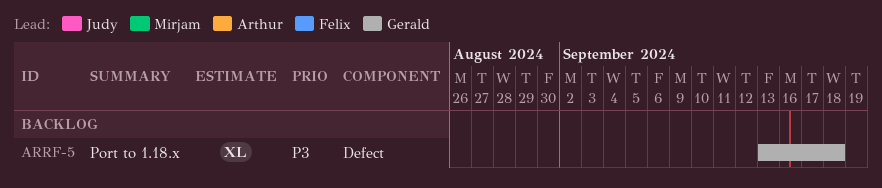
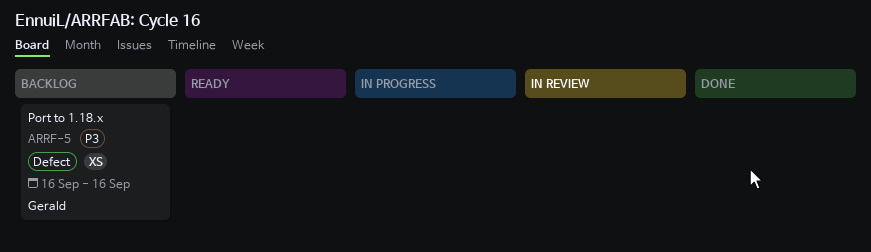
ARRF-5, estimate: XL -> XS
ARRF-5, start: Sep 13 -> Sep 16
ARRF-5, due: Sep 18 -> Sep 16

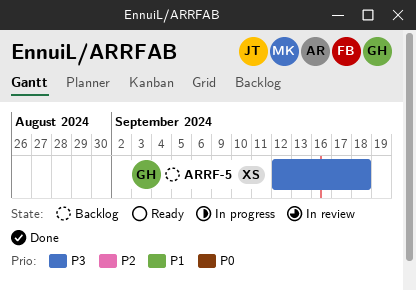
ARRF-5, start: Sep 16 -> Sep 12
ARRF-5, due: Sep 16 -> Sep 18

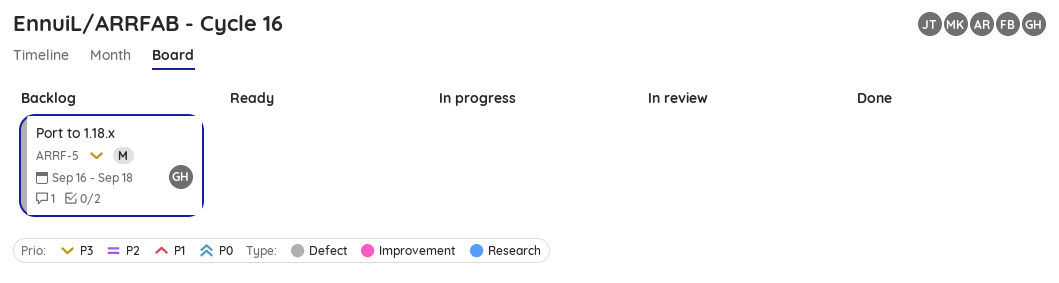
ARRF-5, estimate: XS -> M
ARRF-5, start: Sep 12 -> Sep 16

